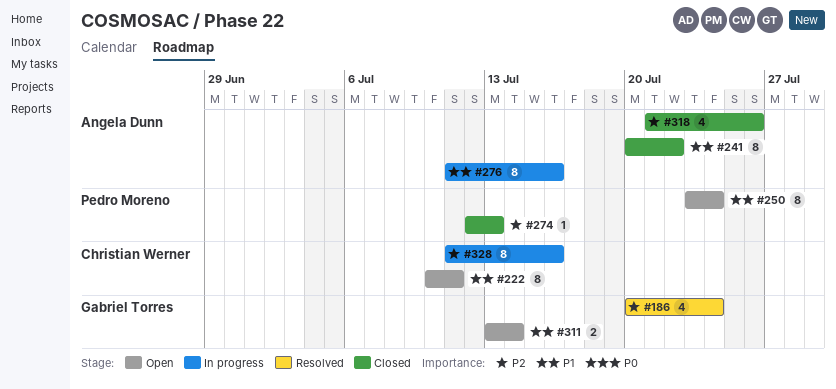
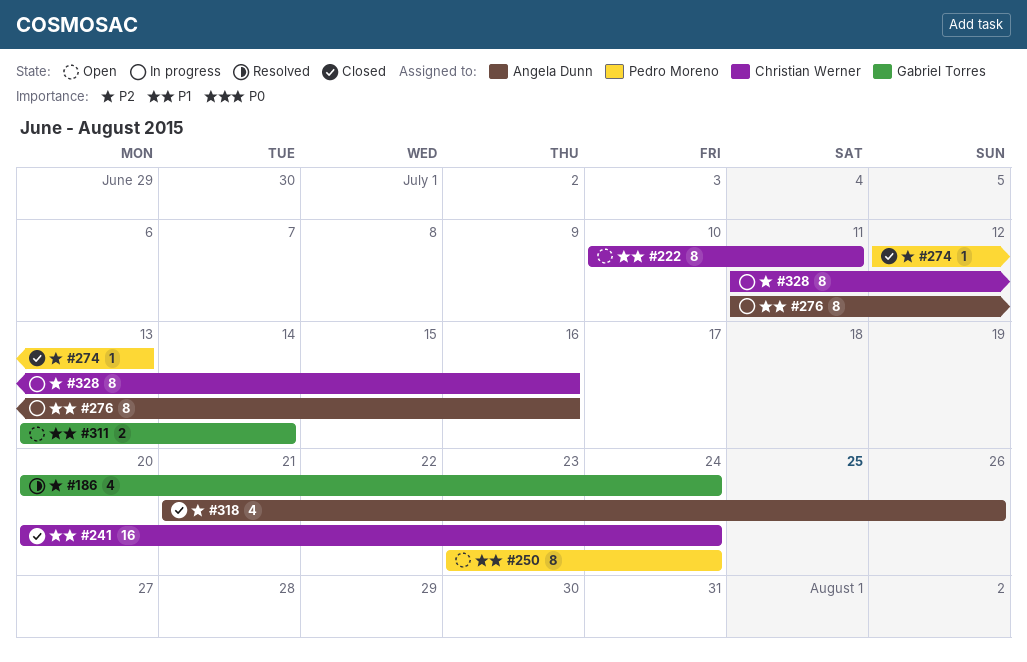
#241, owner: Angela Dunn -> Christian Werner
#241, estimate: 8 -> 16
#241, due: Jul 22 -> Jul 24

